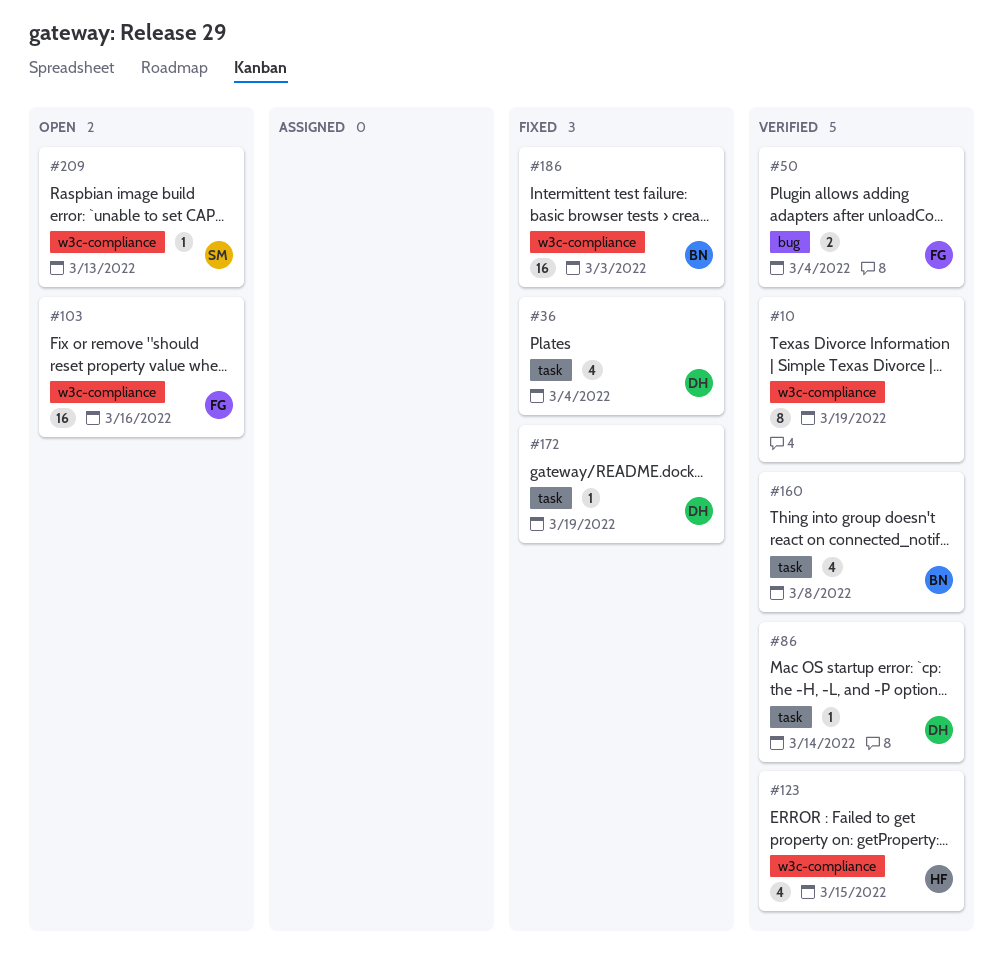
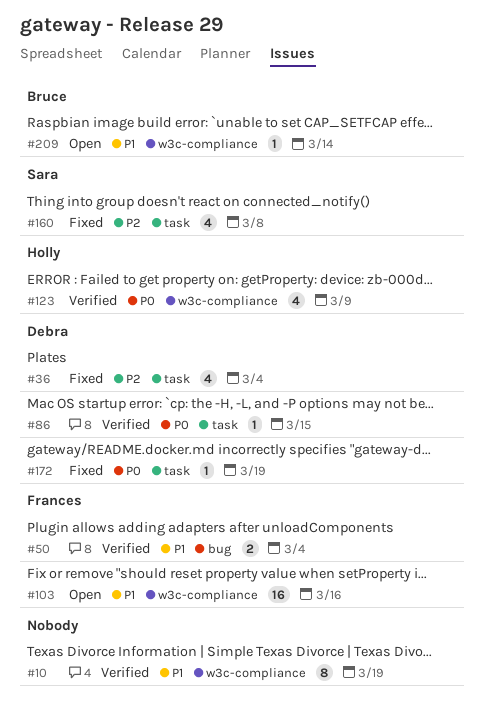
#86, due: Mar 14 -> Mar 15
#123, due: Mar 15 -> Mar 9
#160, status: Verified -> Fixed
#160, owner: Bruce -> Sara
#186: present -> none
#209, owner: Sara -> Bruce
#209, due: Mar 13 -> Mar 14

